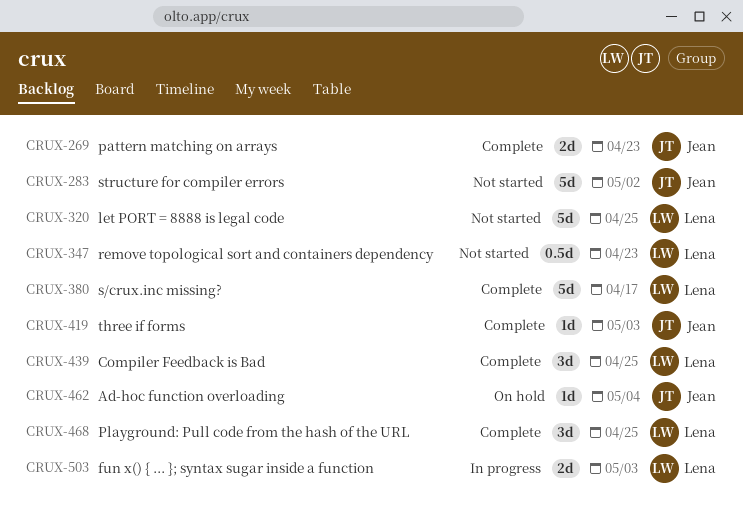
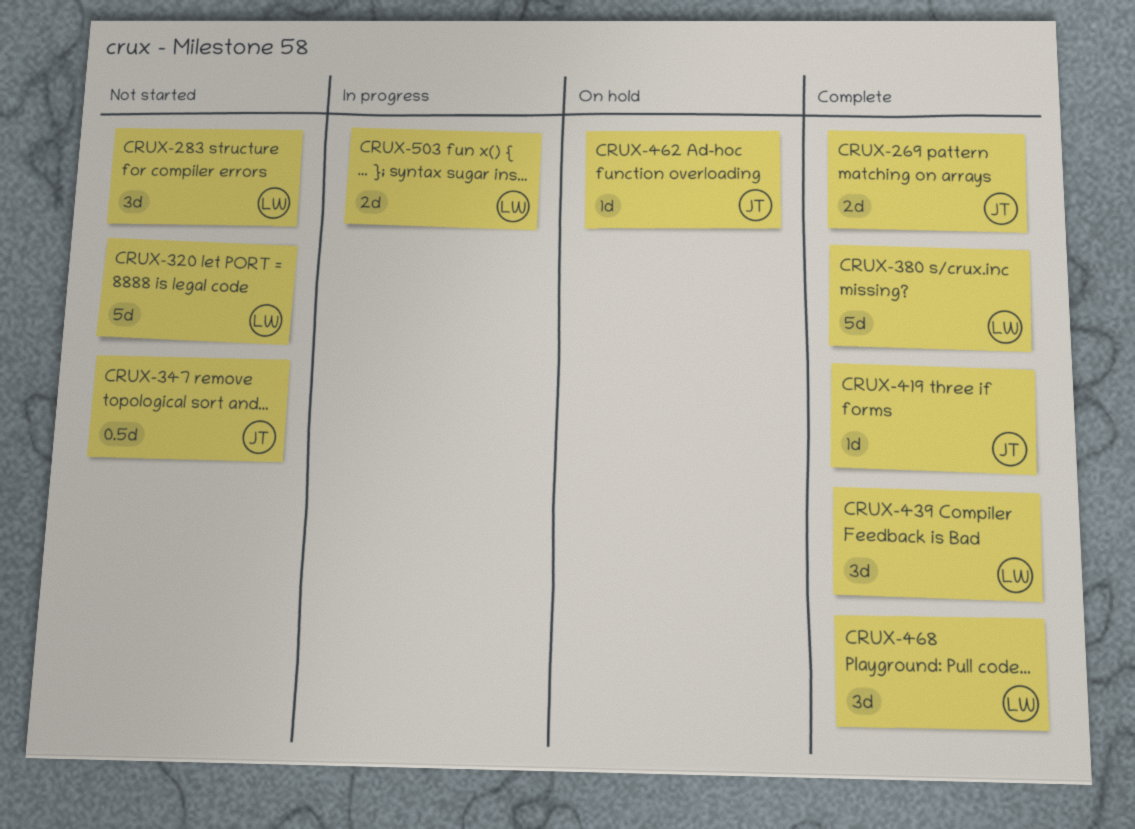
CRUX-283, owner: Jean -> Lena
CRUX-283, estimate: 5d -> 3d
CRUX-347, owner: Lena -> Jean

